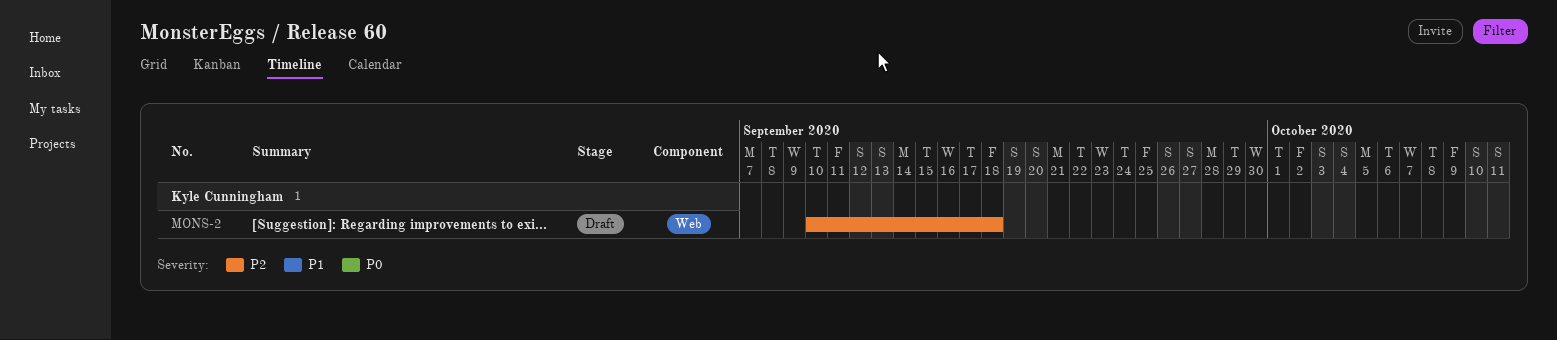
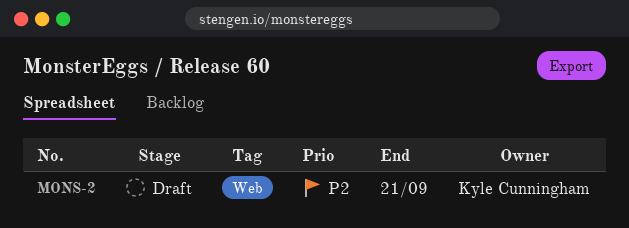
MONS-2, due: Sep 18 -> Sep 21

